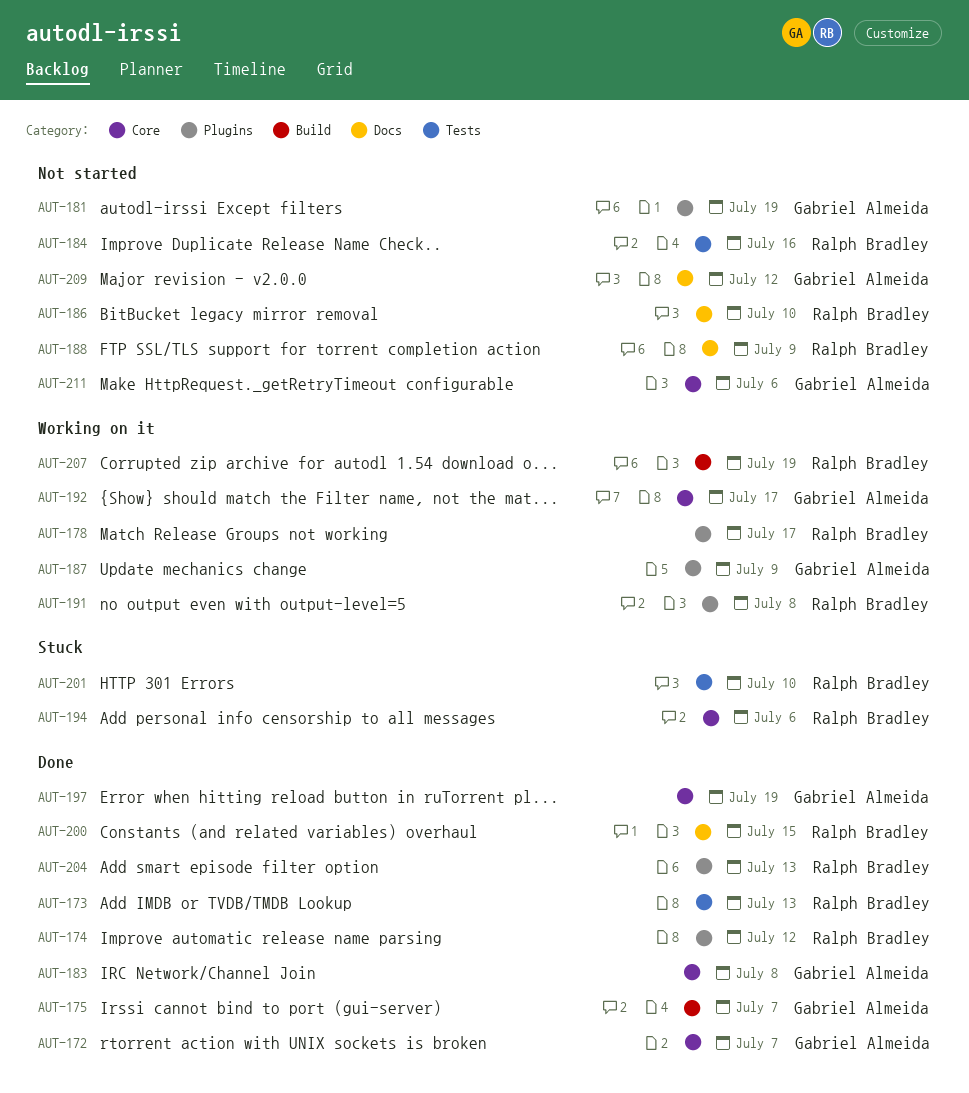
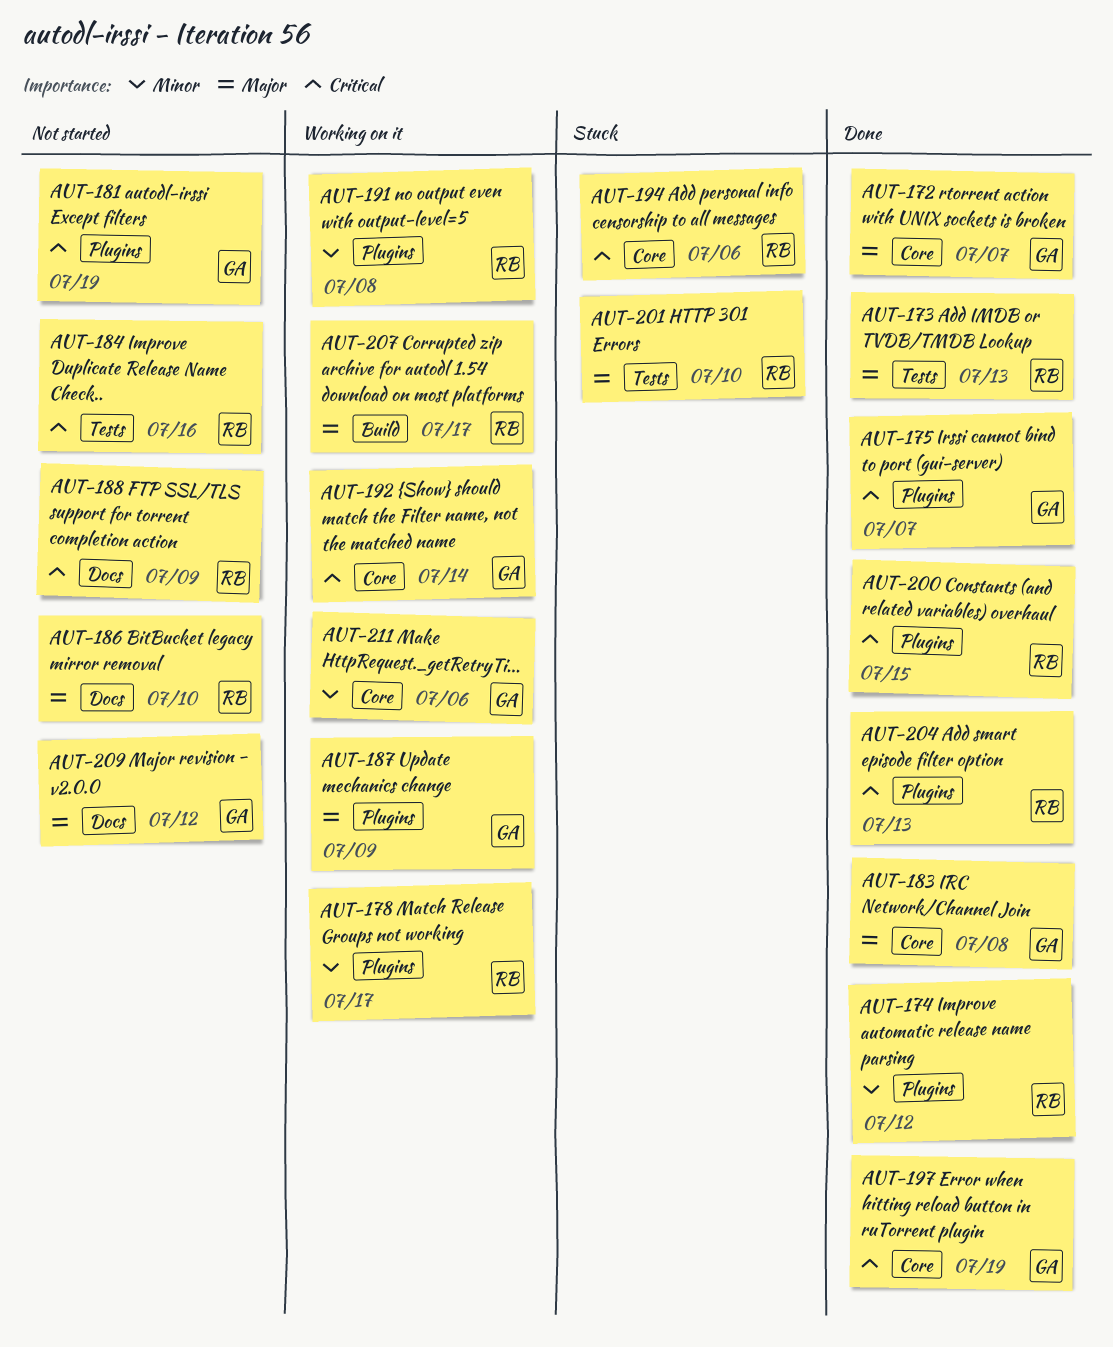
AUT-175, label: Build -> Plugins
AUT-192, due: Jul 17 -> Jul 14
AUT-200, label: Docs -> Plugins
AUT-207, due: Jul 19 -> Jul 17
AUT-211, status: Not started -> Working on it

